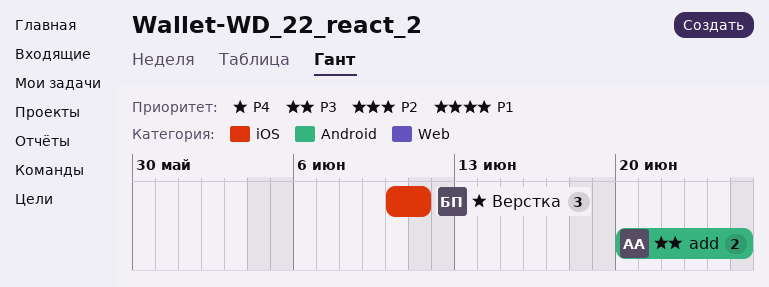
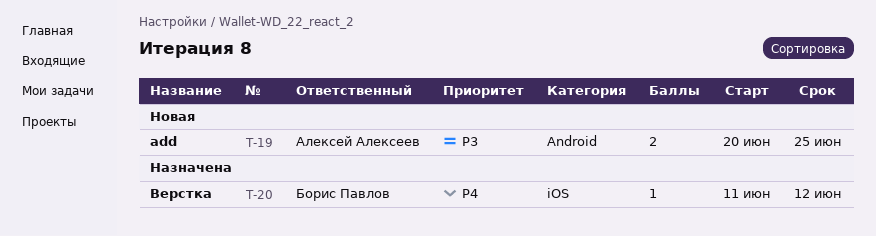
Верстка, estimate: 3 -> 1
Верстка, start: Jun 10 -> Jun 11
Верстка, due: Jun 11 -> Jun 12

